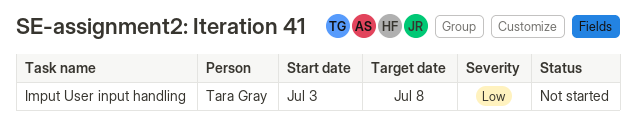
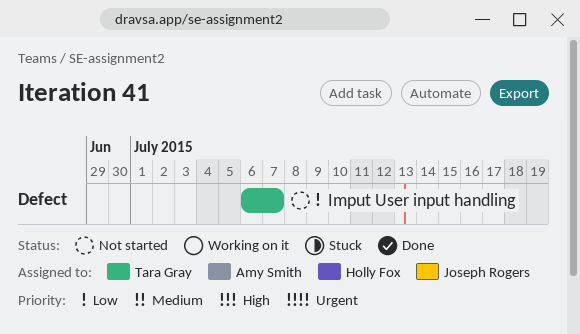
Imput User input handling, start: Jul 3 -> Jul 6
Imput User input handling, due: Jul 8 -> Jul 7

